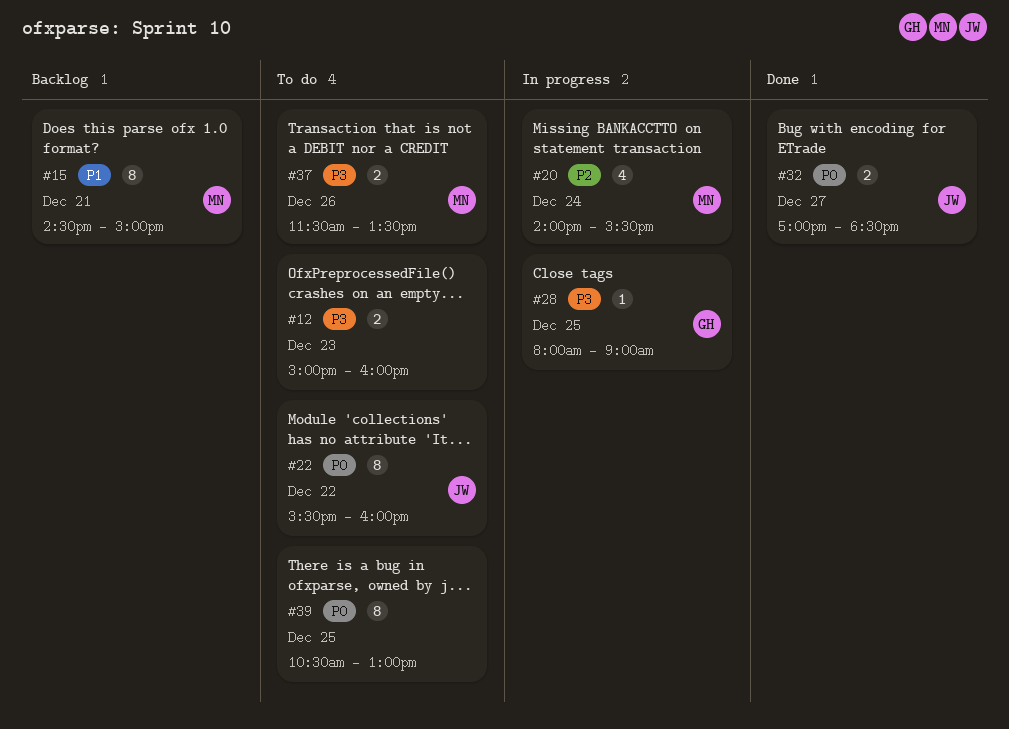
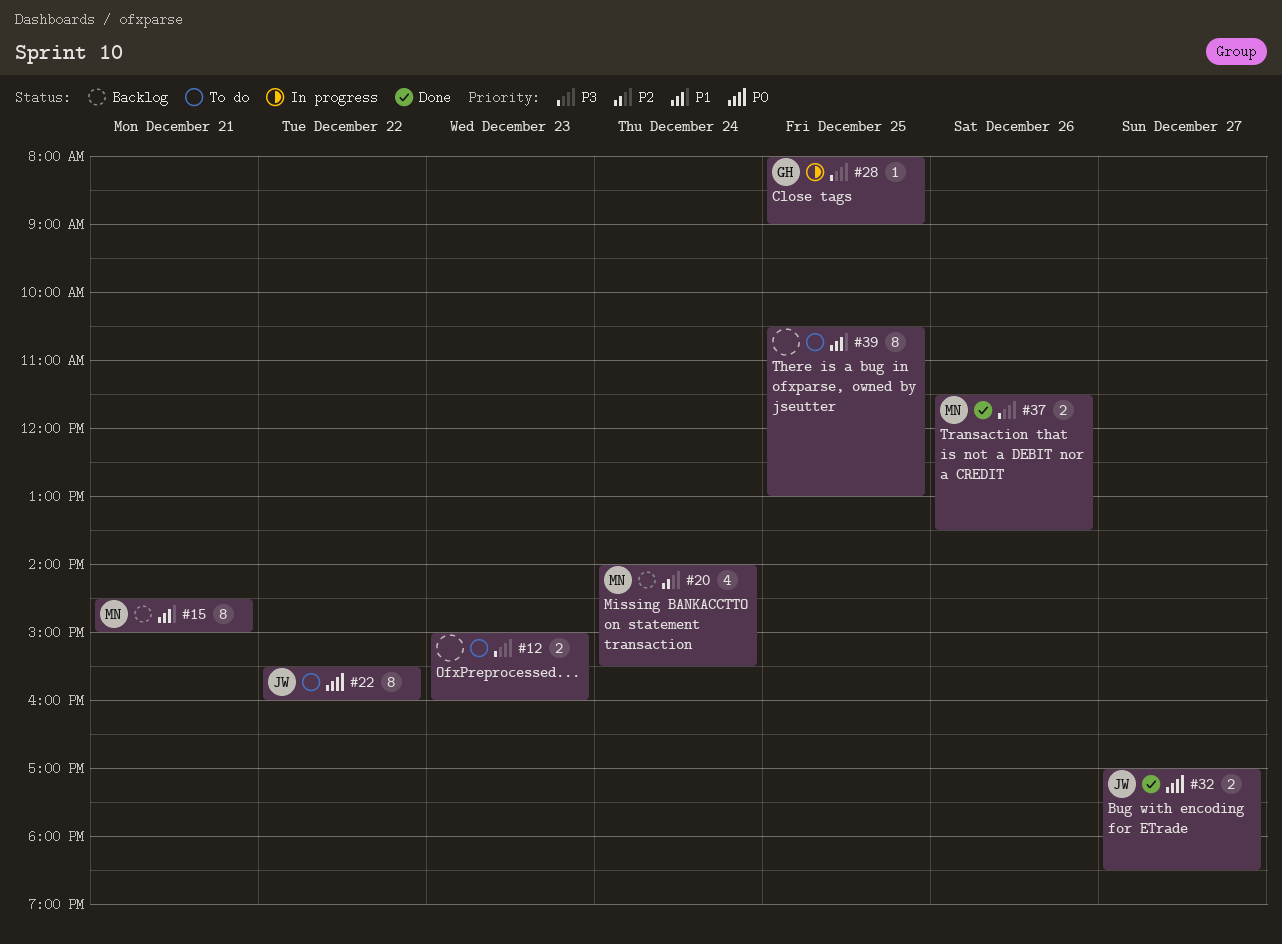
#20, status: In progress -> Backlog
#37, status: To do -> Done
#39, priority: P0 -> P1

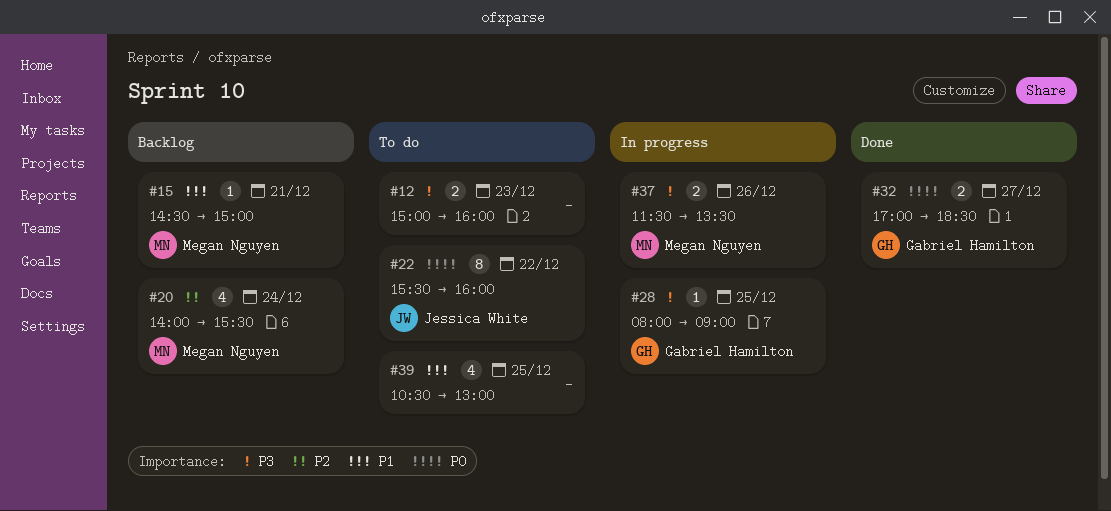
#15, estimate: 8 -> 1
#32, owner: Jessica White -> Gabriel Hamilton
#37, status: Done -> In progress
#39, estimate: 8 -> 4

